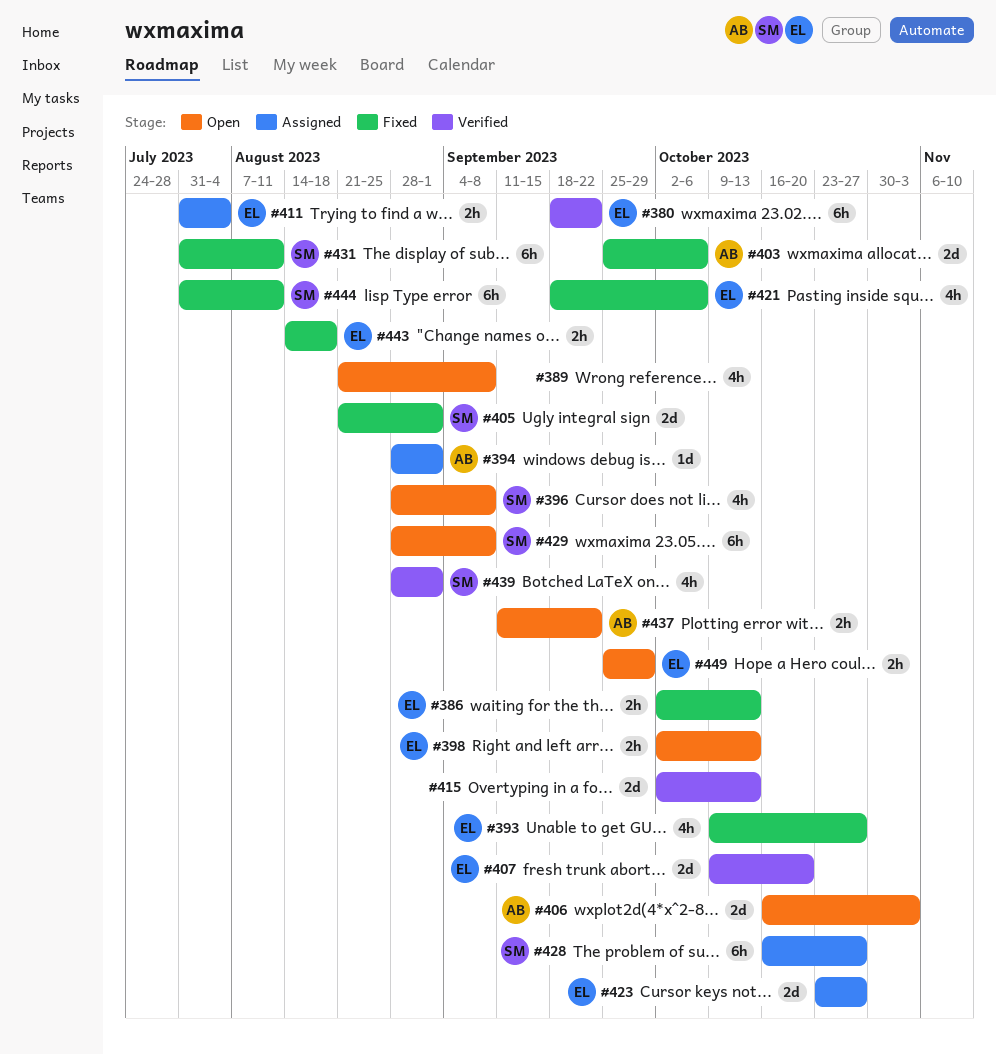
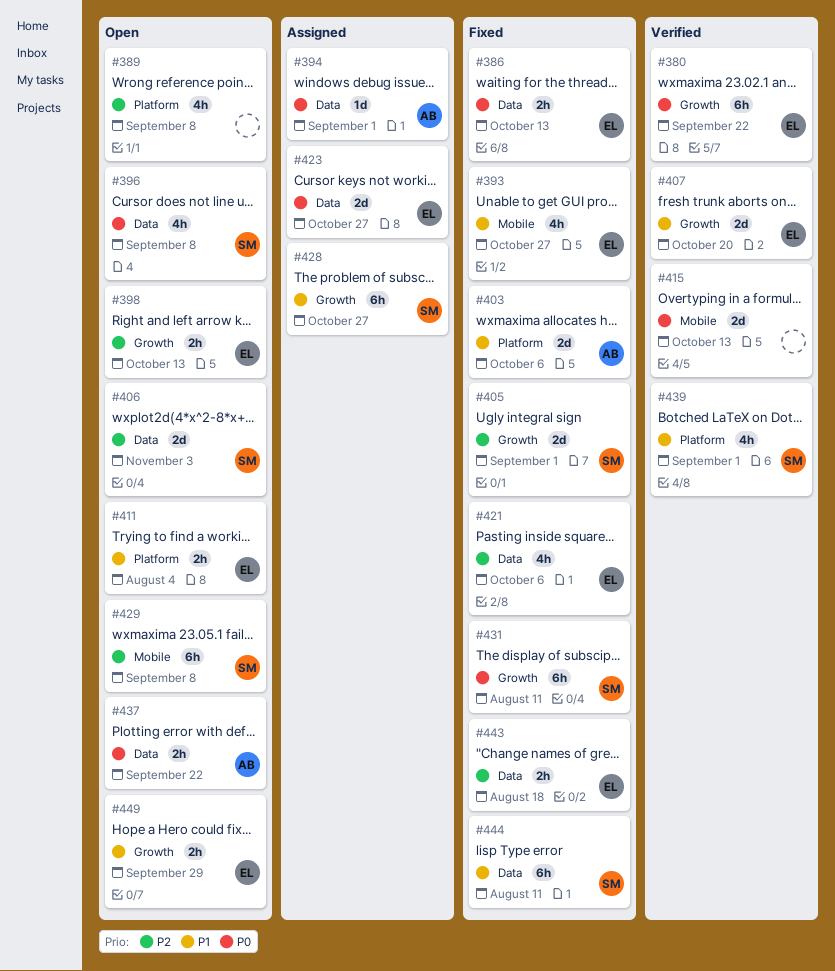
#406, owner: AB -> SM
#411, status: Assigned -> Open

